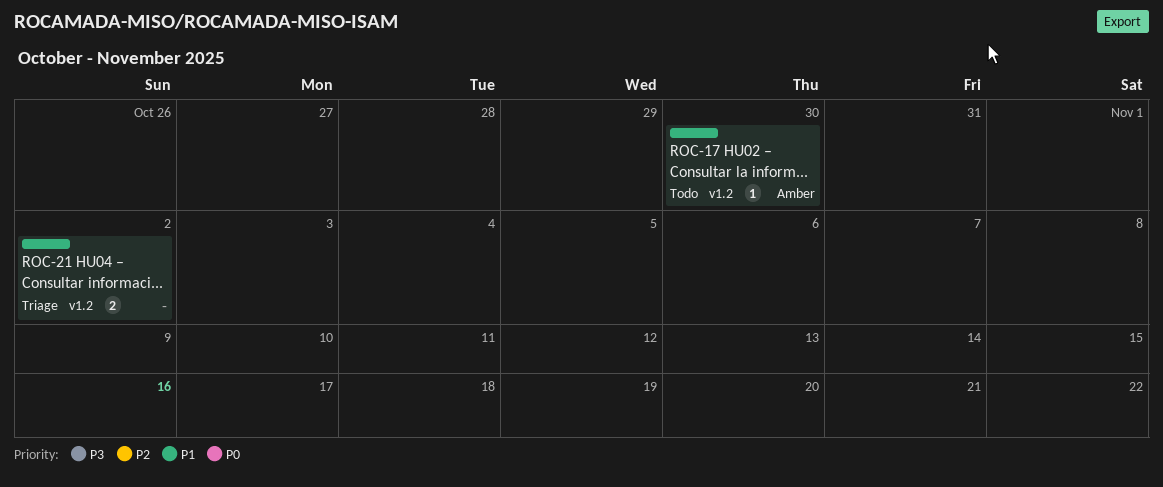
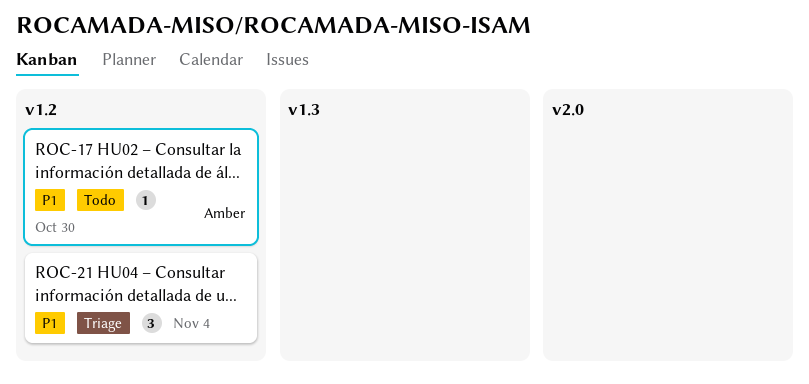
ROC-21, estimate: 2 -> 3
ROC-21, due: Nov 2 -> Nov 4

